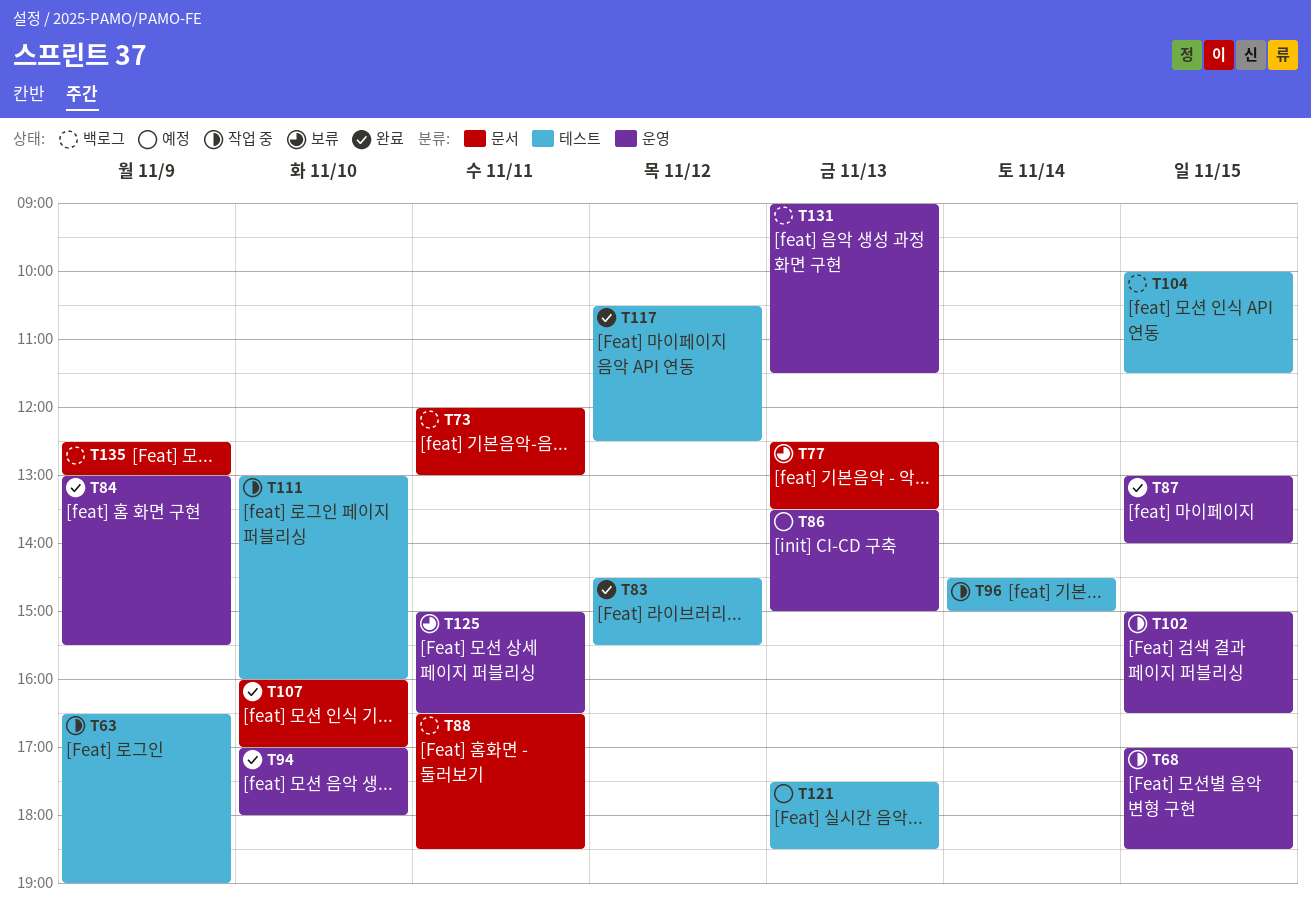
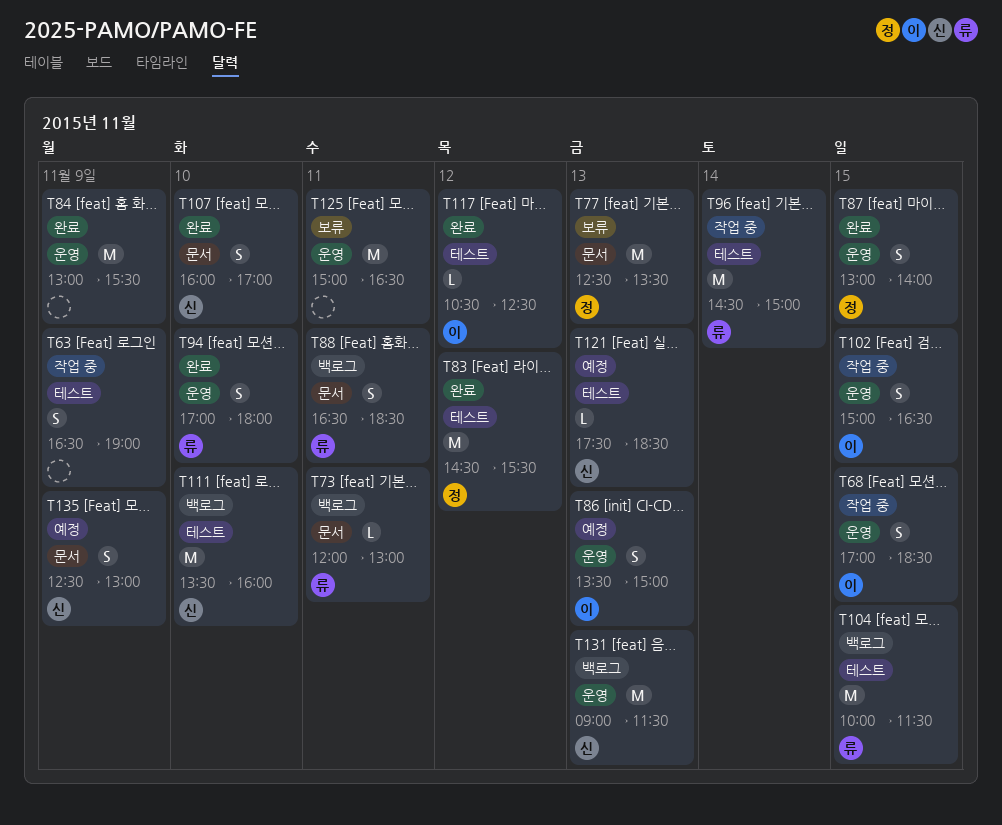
T111, status: 작업 중 -> 백로그
T111, begins: 13:00 -> 13:30
T135, status: 백로그 -> 예정

